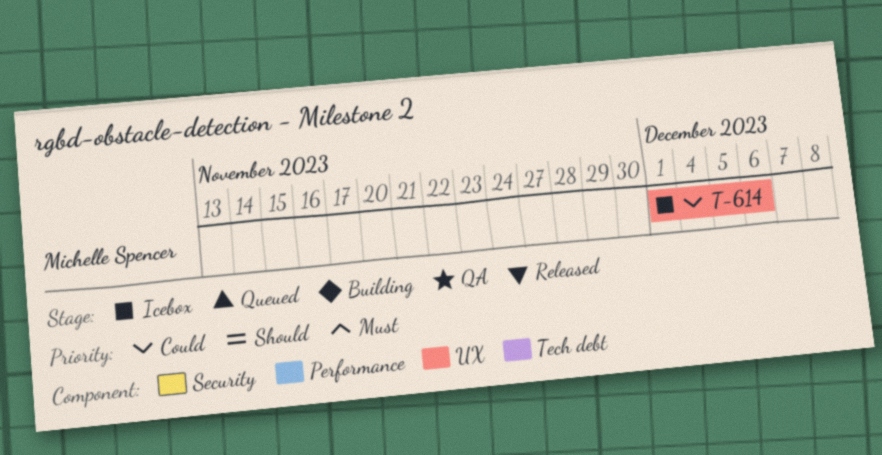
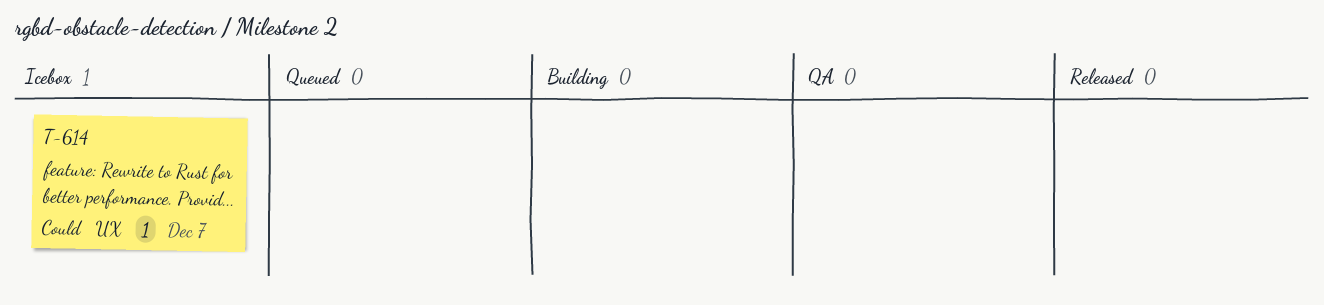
T-614, due: Dec 6 -> Dec 7

